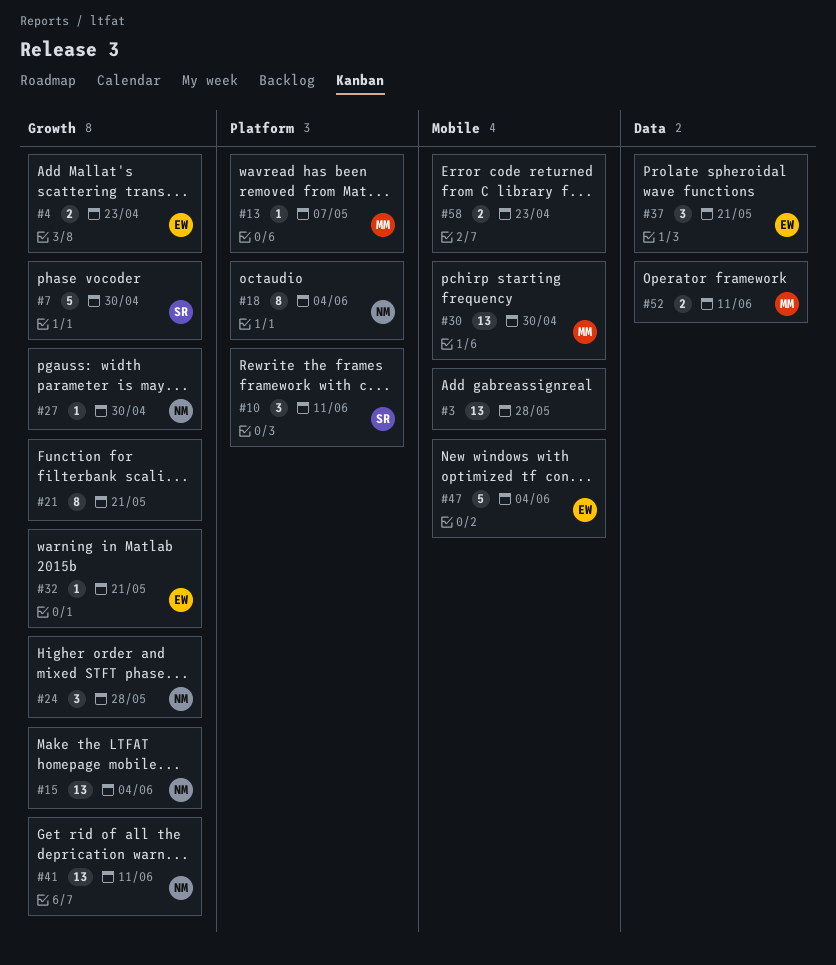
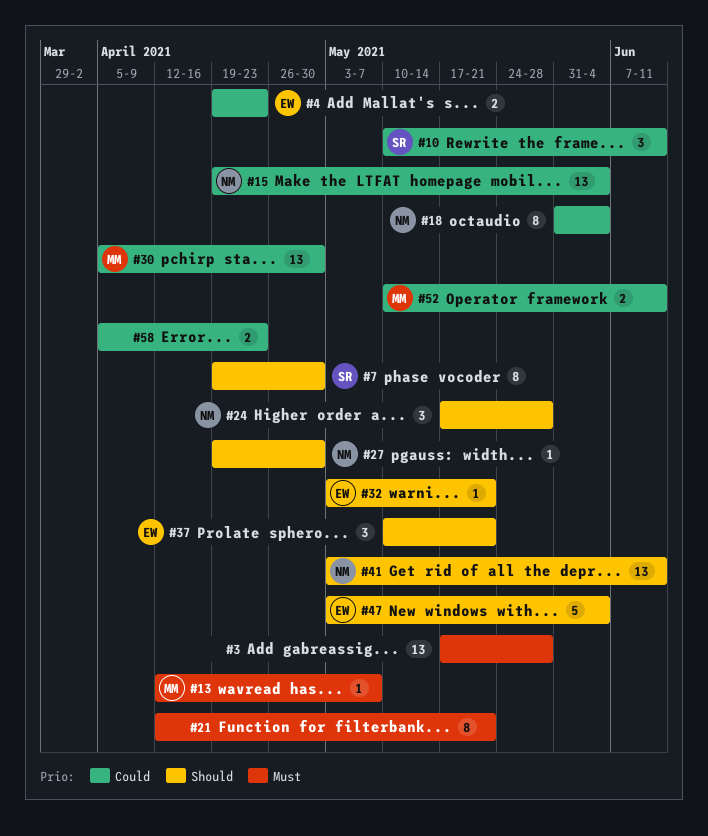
#7, estimate: 5 -> 8

